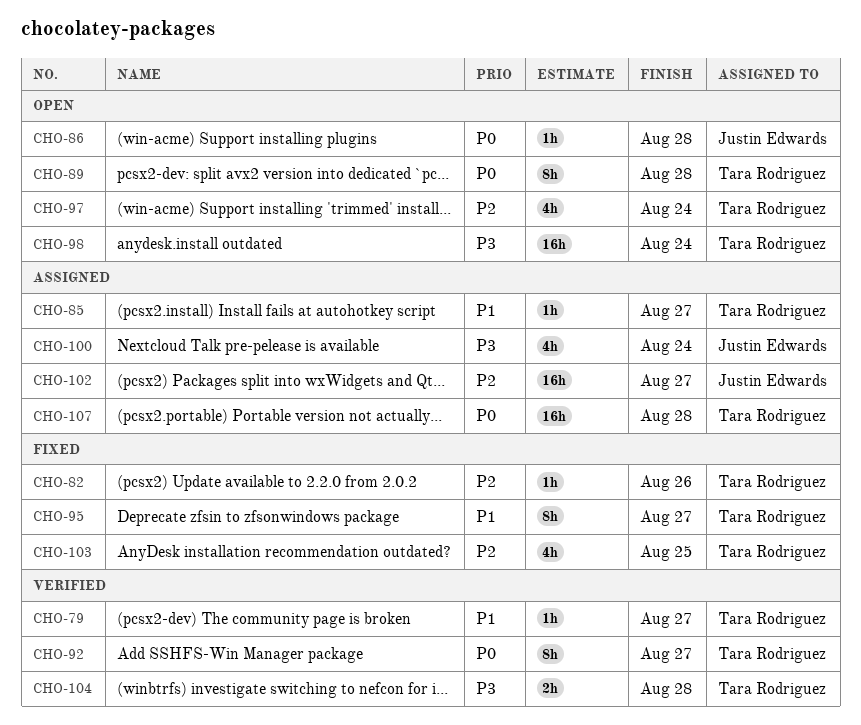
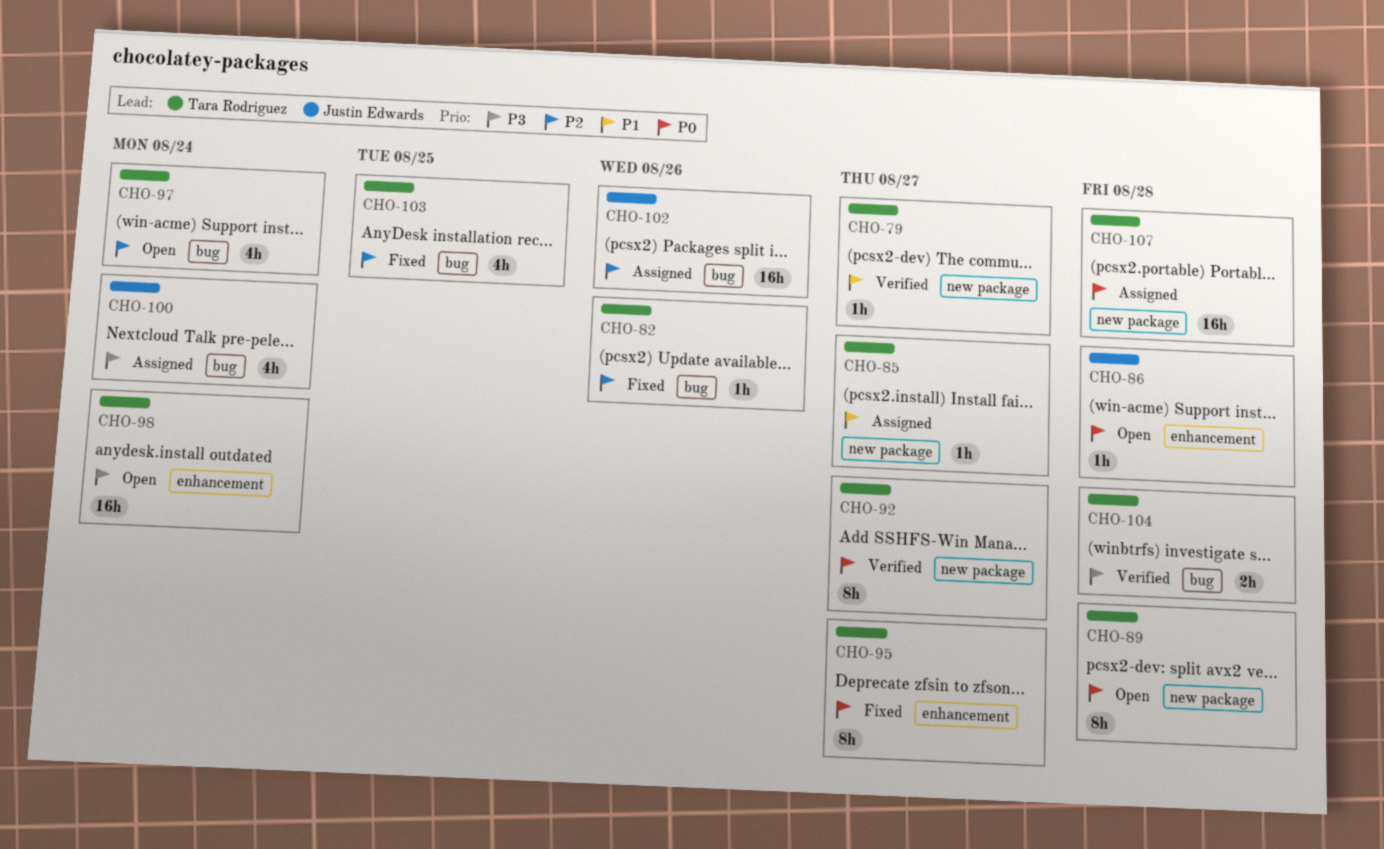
CHO-95, priority: P1 -> P0
CHO-102, due: Aug 27 -> Aug 26

